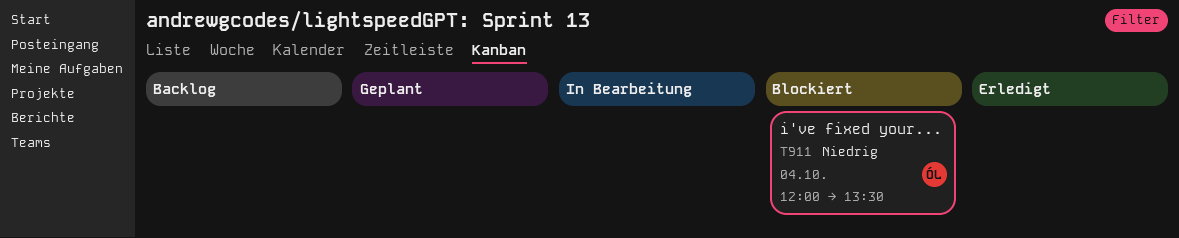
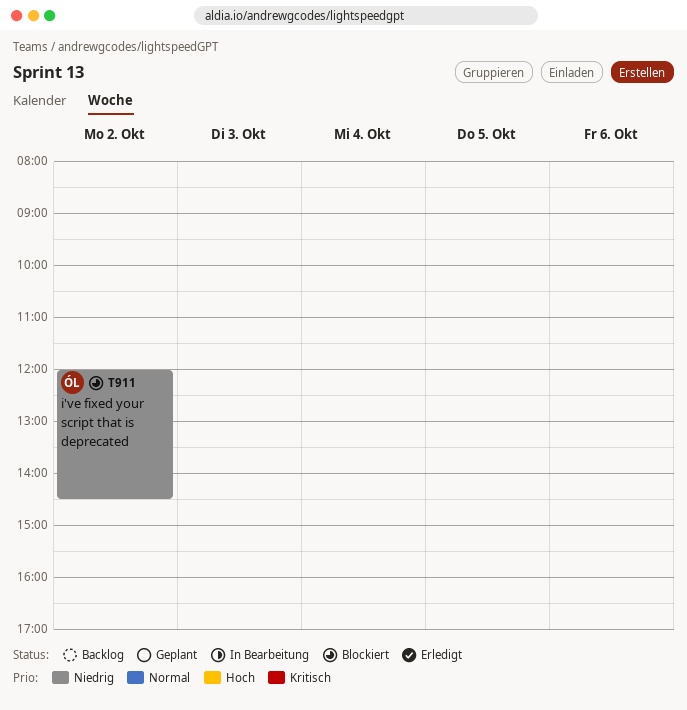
T911, day: Oct 4 -> Oct 2
T911, ends: 13:30 -> 14:30

